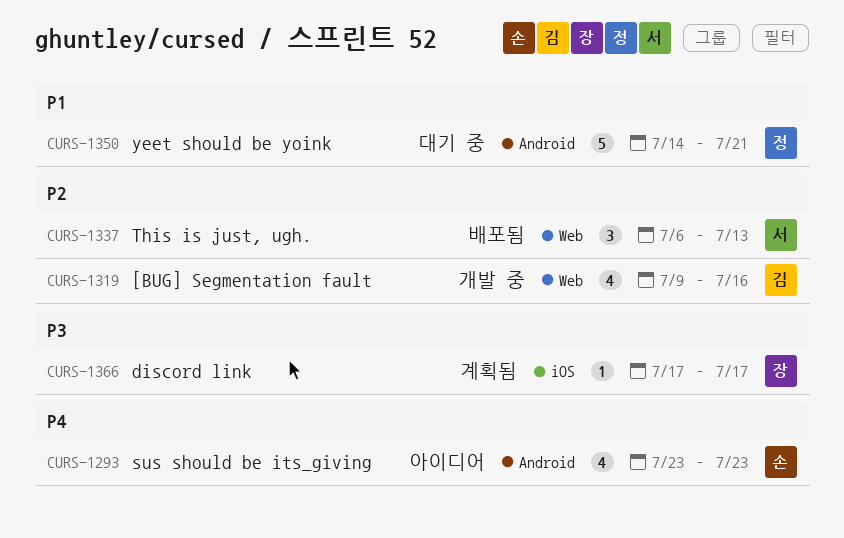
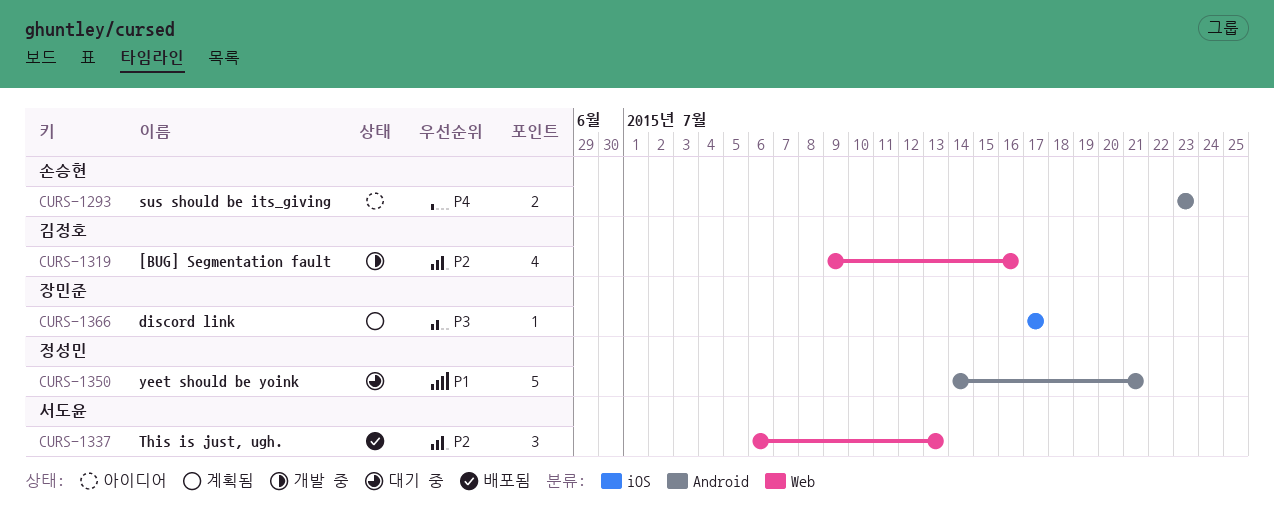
CURS-1293, estimate: 4 -> 2

